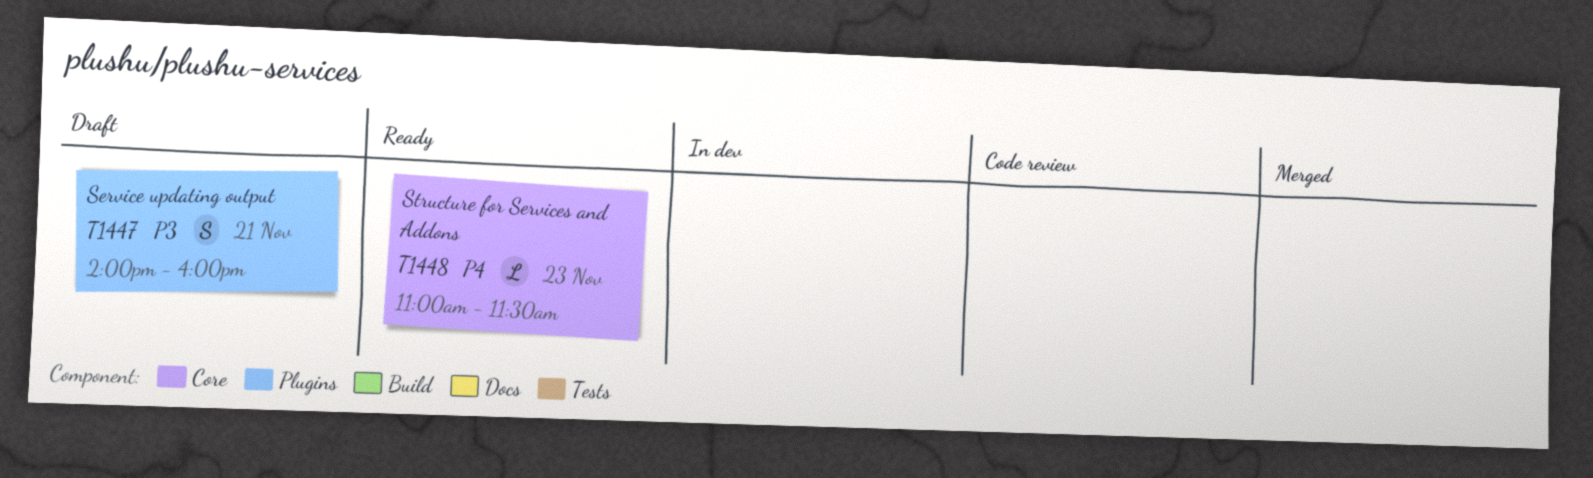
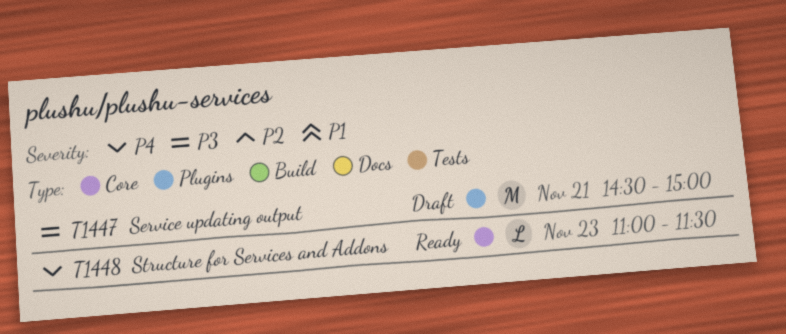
T1447, estimate: S -> M
T1447, begins: 14:00 -> 14:30
T1447, ends: 16:00 -> 15:00

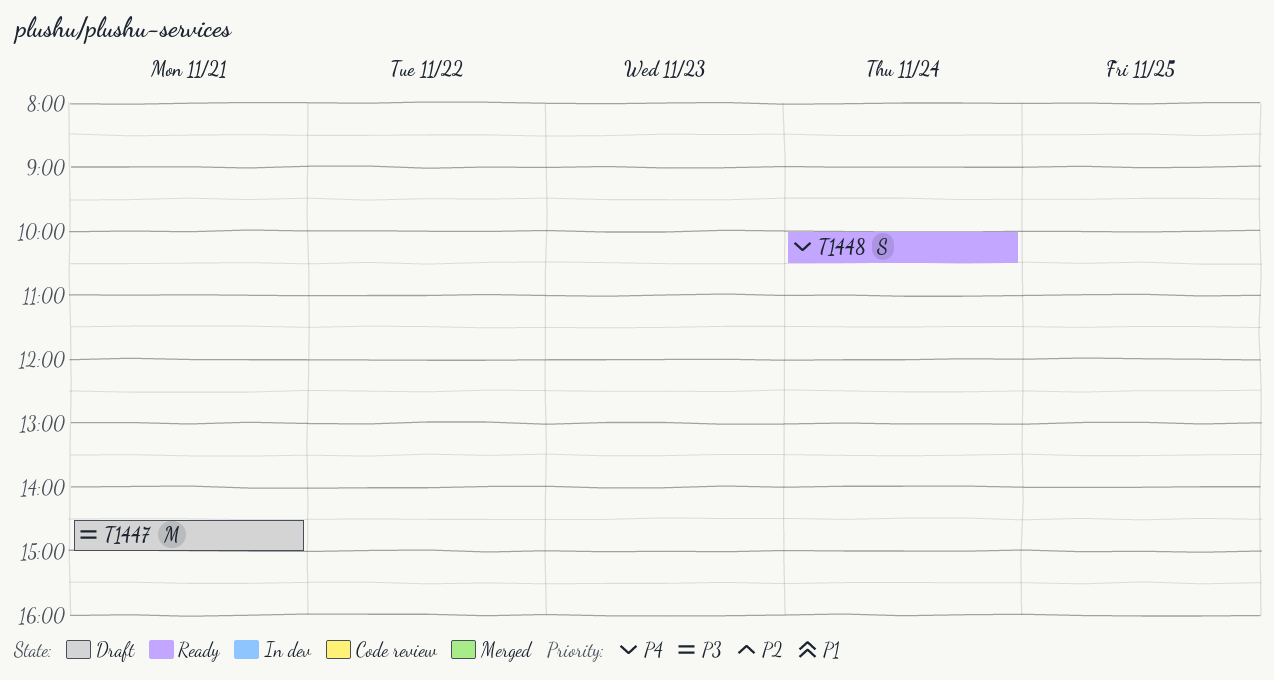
T1448, estimate: L -> S
T1448, day: Nov 23 -> Nov 24
T1448, begins: 11:00 -> 10:00
T1448, ends: 11:30 -> 10:30

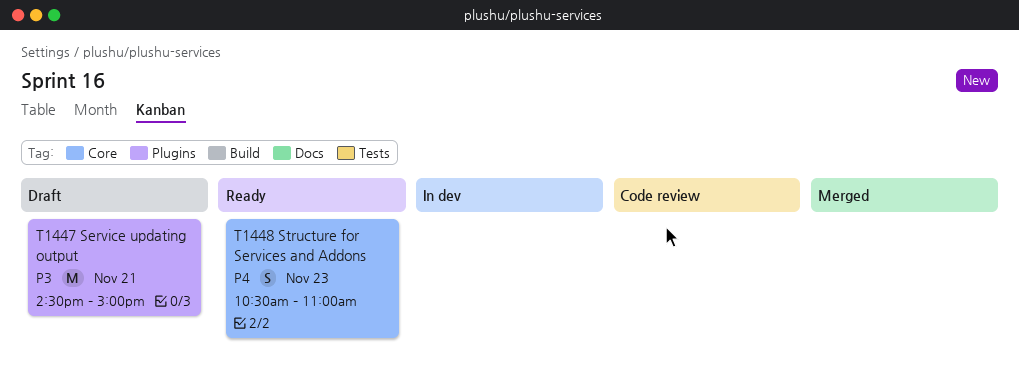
T1448, day: Nov 24 -> Nov 23
T1448, begins: 10:00 -> 10:30
T1448, ends: 10:30 -> 11:00

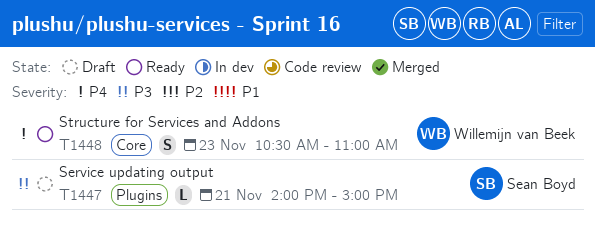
T1447, estimate: M -> L
T1447, begins: 14:30 -> 14:00

